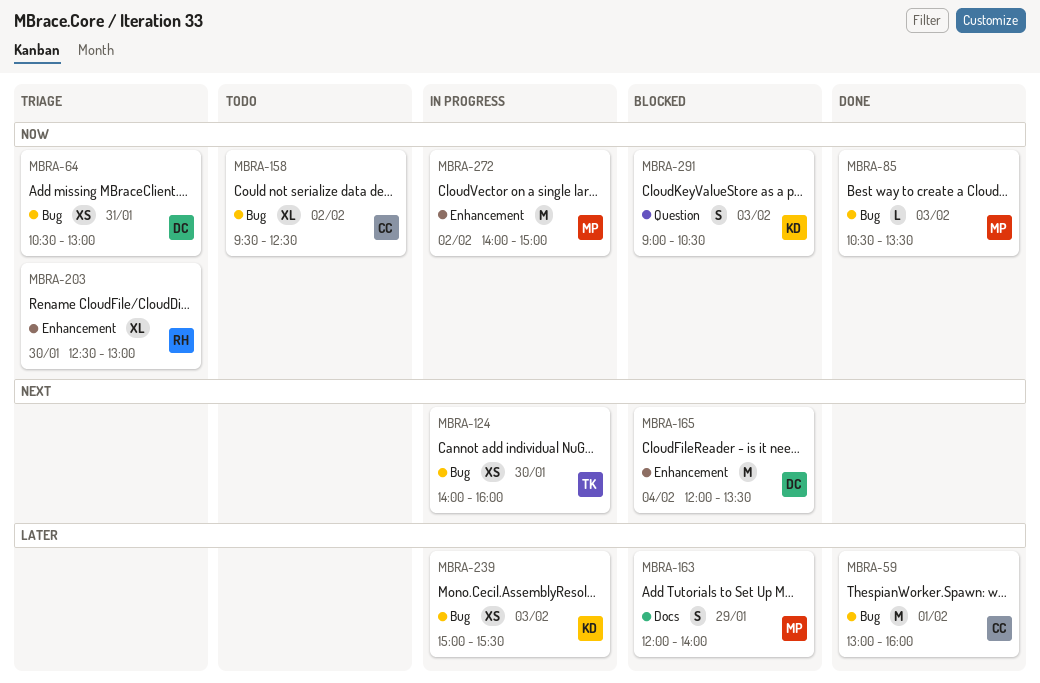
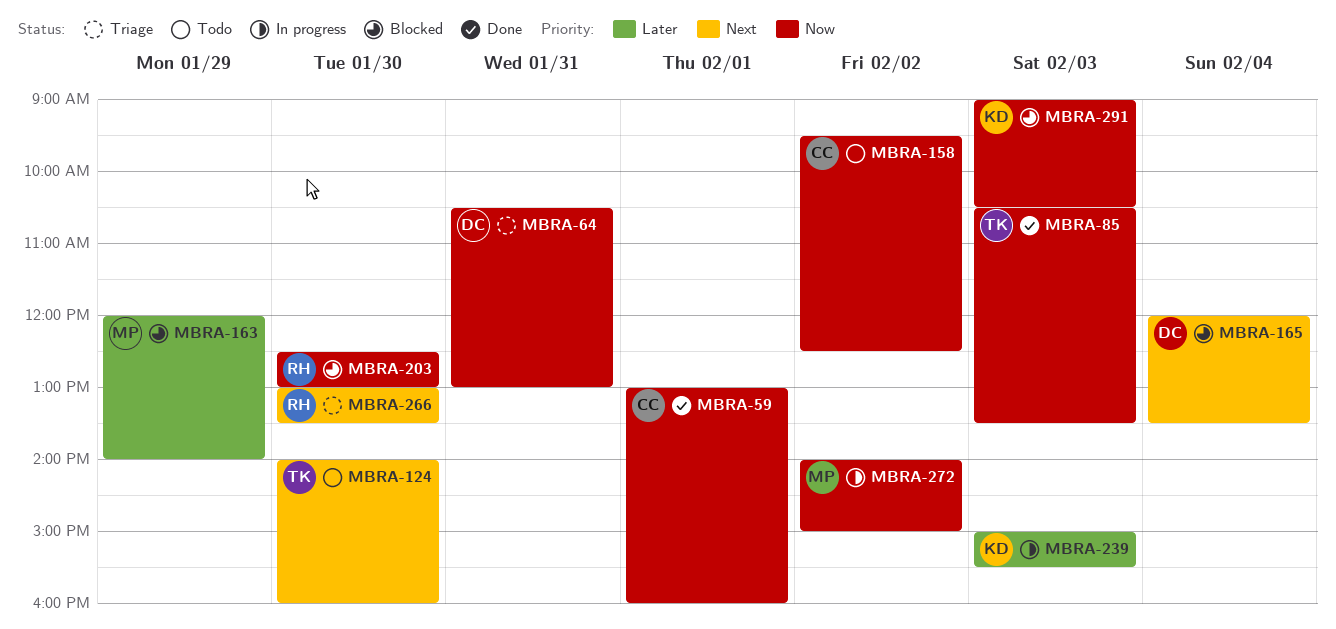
MBRA-59, priority: Later -> Now
MBRA-85, owner: MP -> TK
MBRA-124, status: In progress -> Todo
MBRA-203, status: Triage -> Blocked
MBRA-266: none -> present

